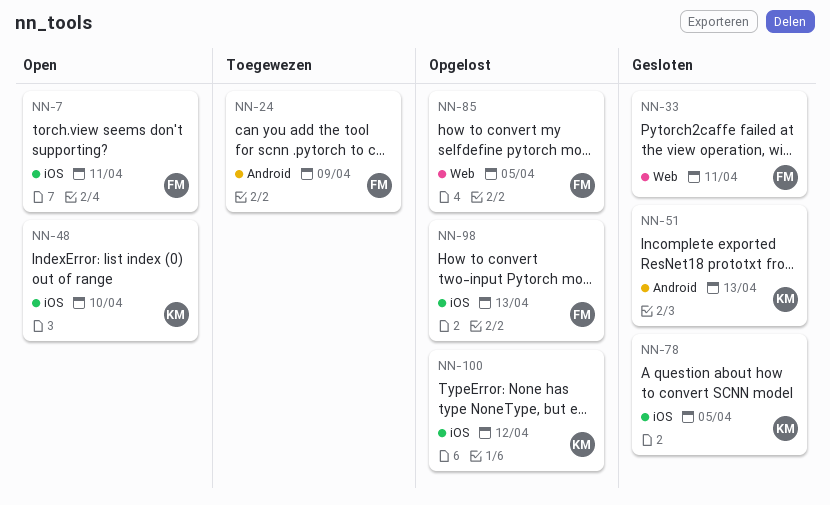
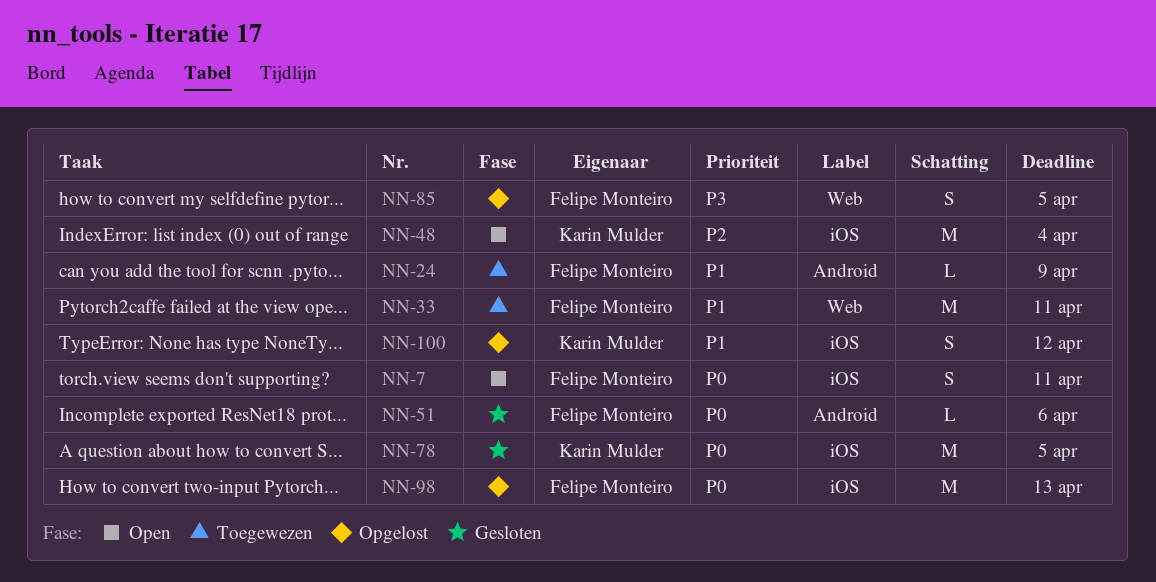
NN-33, status: Gesloten -> Toegewezen
NN-48, due: Apr 10 -> Apr 4
NN-51, owner: Karin Mulder -> Felipe Monteiro
NN-51, due: Apr 13 -> Apr 6

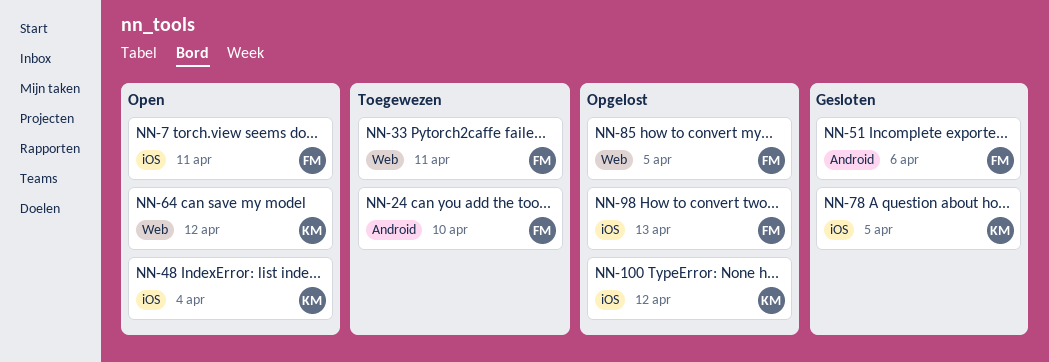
NN-24, due: Apr 9 -> Apr 10
NN-64: none -> present

